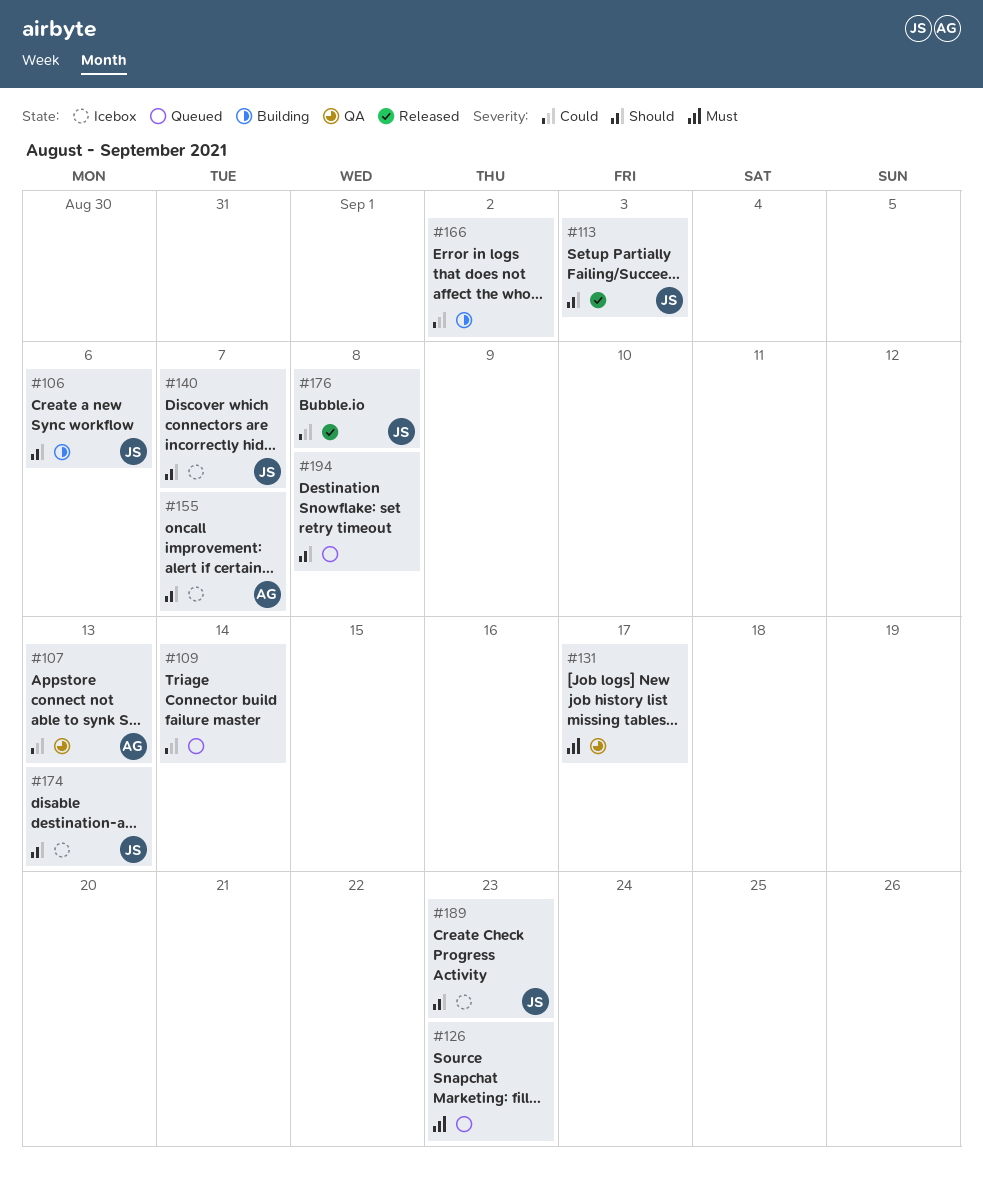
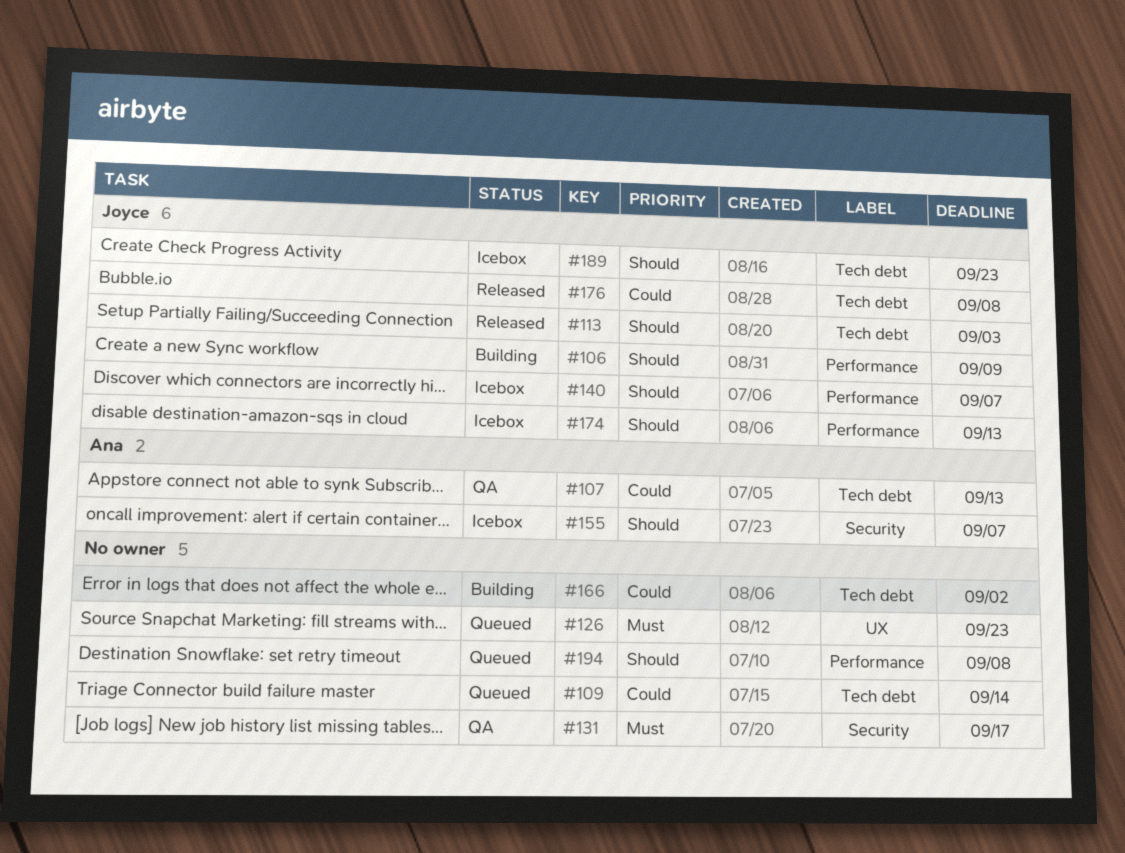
#106, due: Sep 6 -> Sep 9

